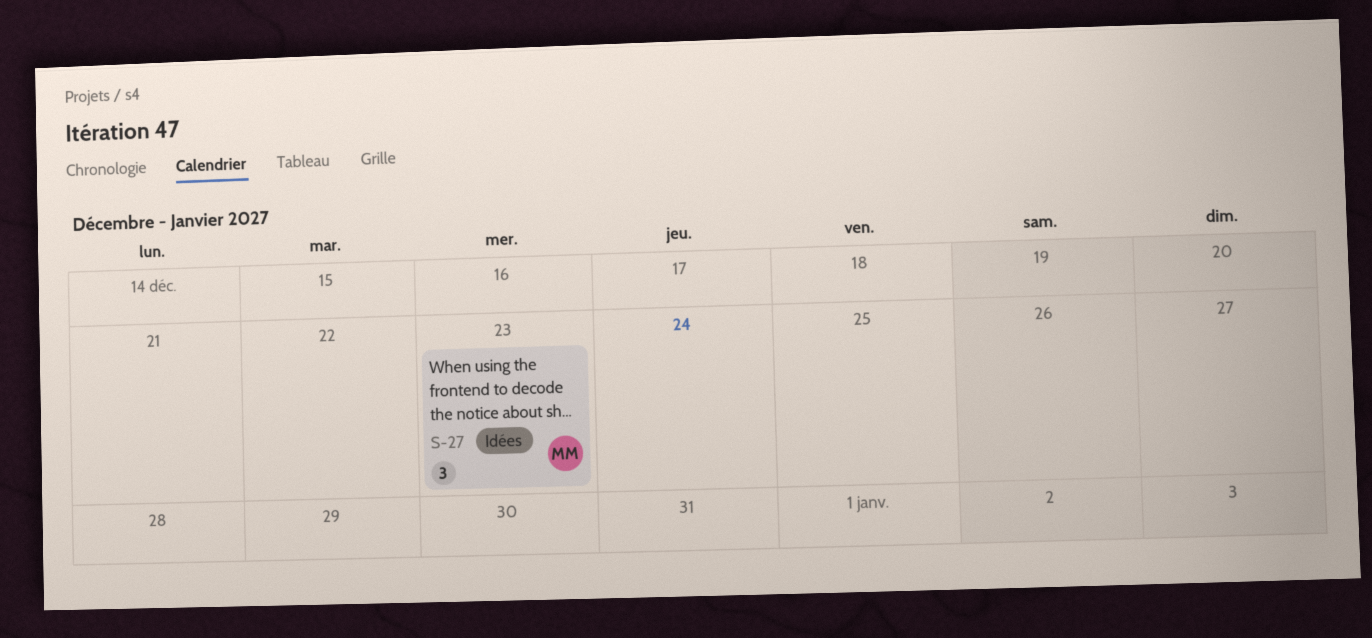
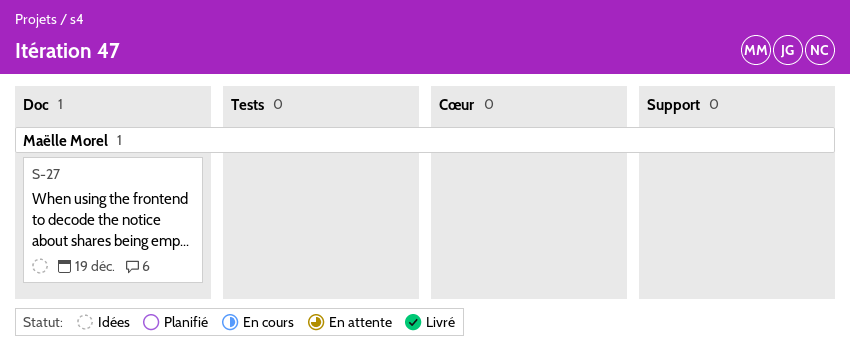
S-27, due: Dec 23 -> Dec 19

